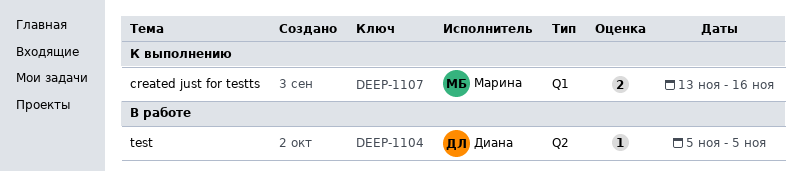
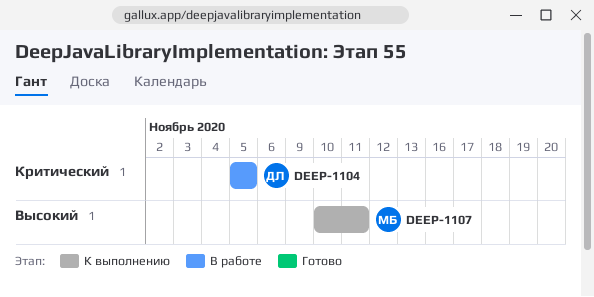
DEEP-1107, start: Nov 13 -> Nov 10
DEEP-1107, due: Nov 16 -> Nov 11

